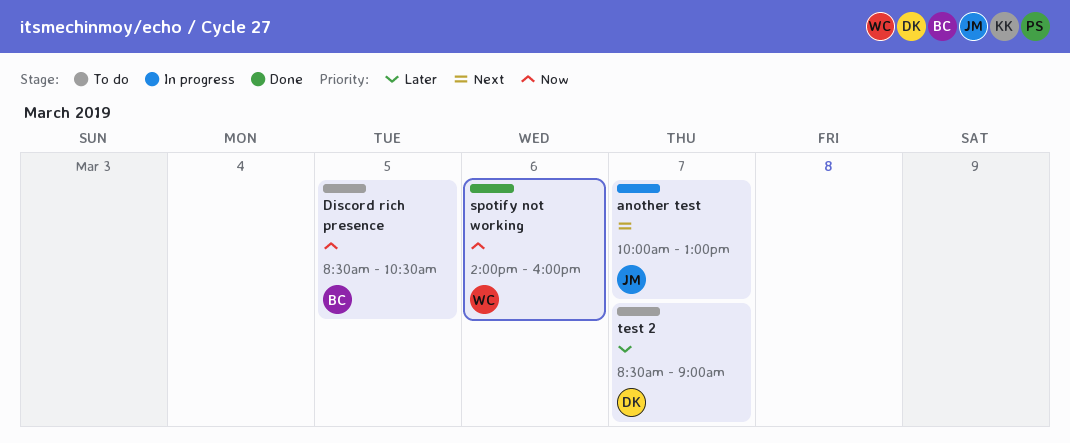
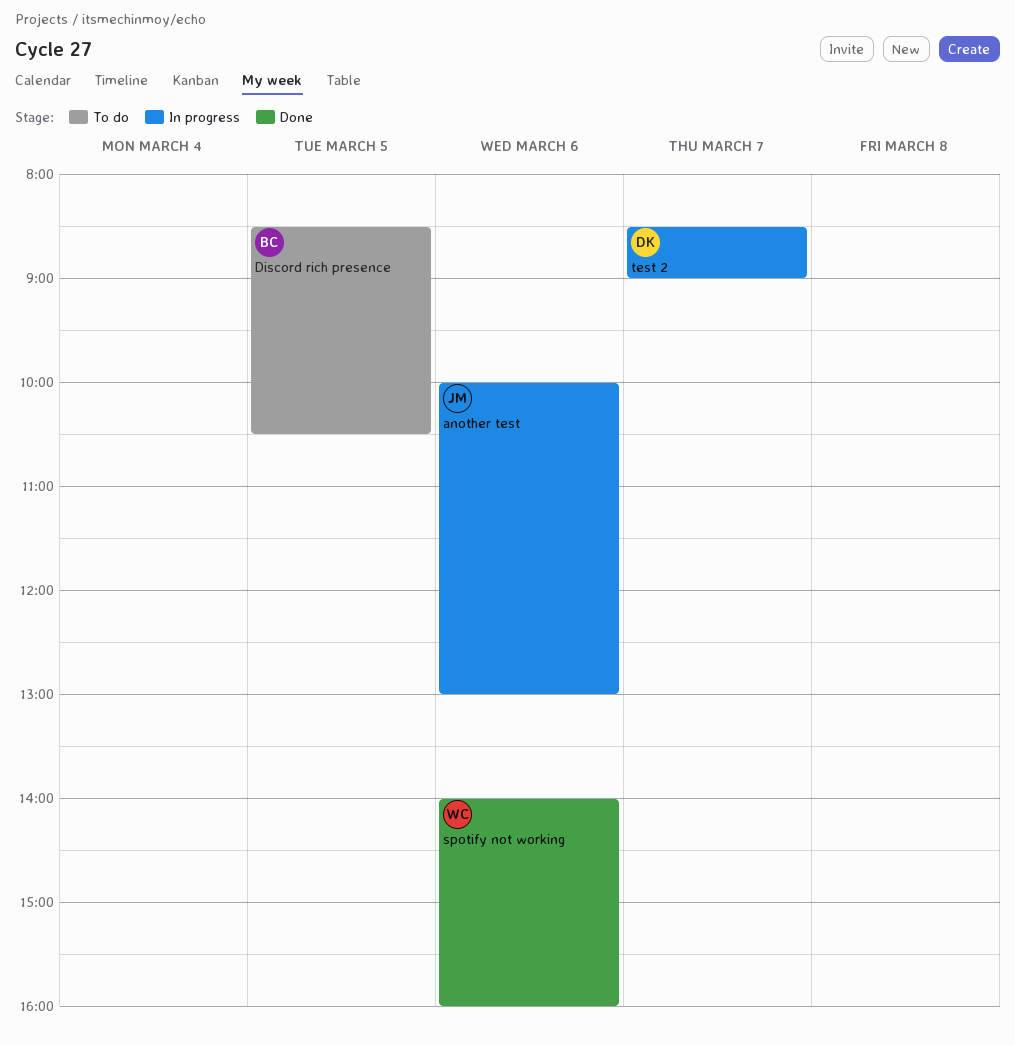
another test, day: Mar 7 -> Mar 6
test 2, status: To do -> In progress

